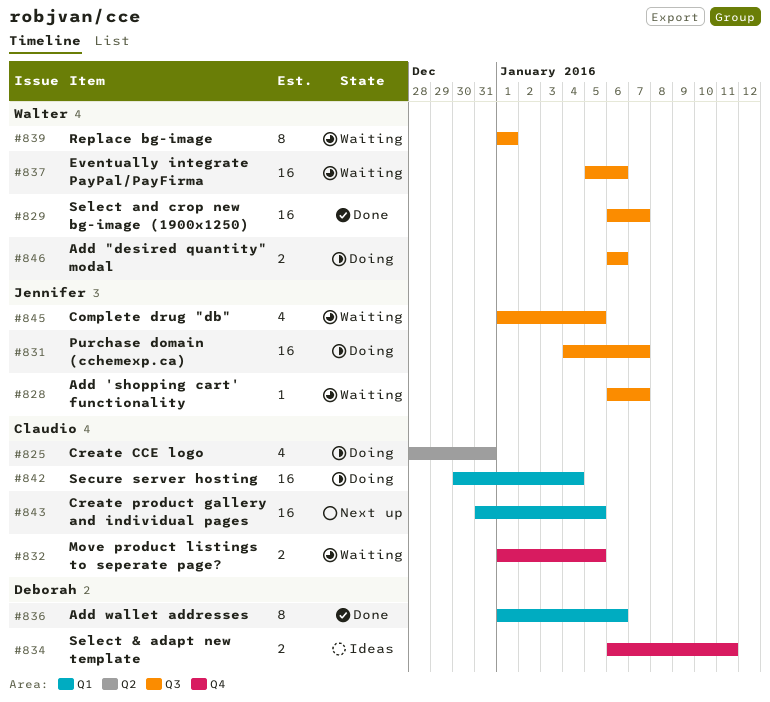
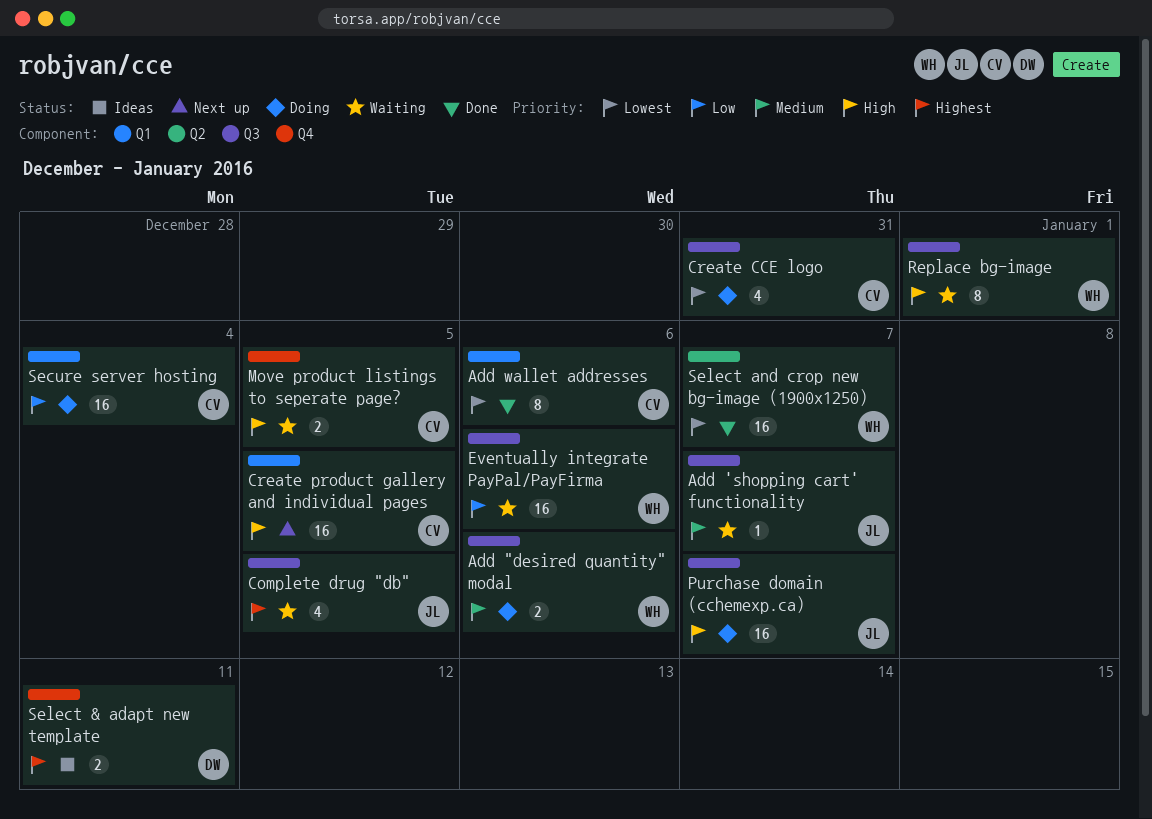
Add wallet addresses, owner: Deborah -> Claudio
Create CCE logo, label: Q2 -> Q3
Select and crop new bg-image (1900x1250), label: Q3 -> Q2

